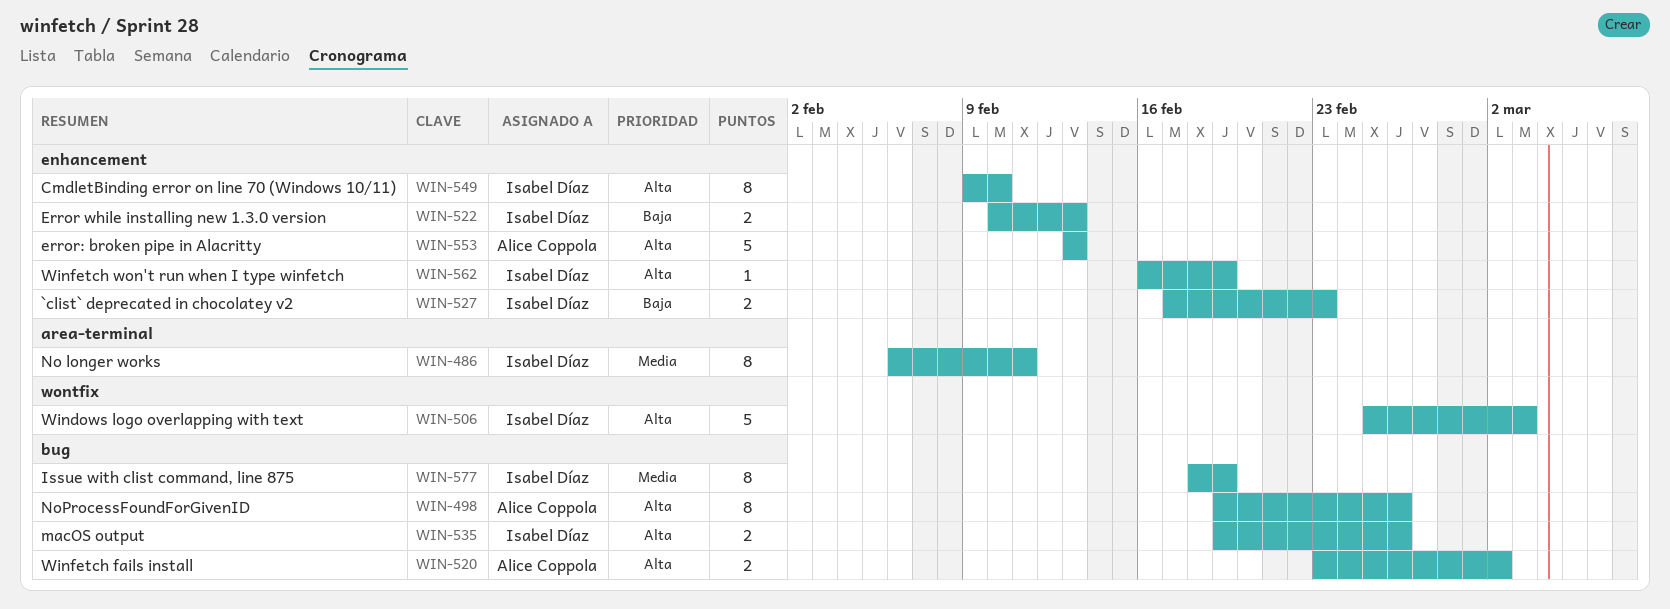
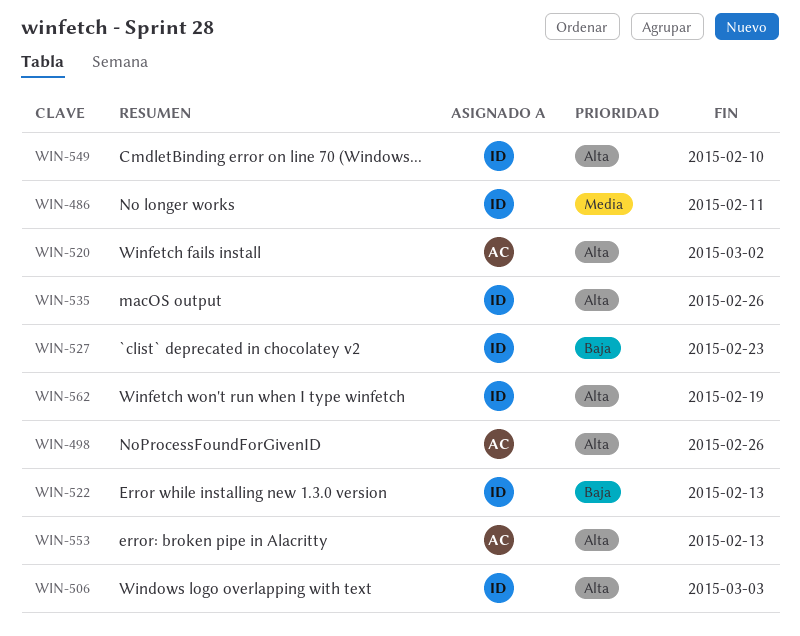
WIN-577: present -> none

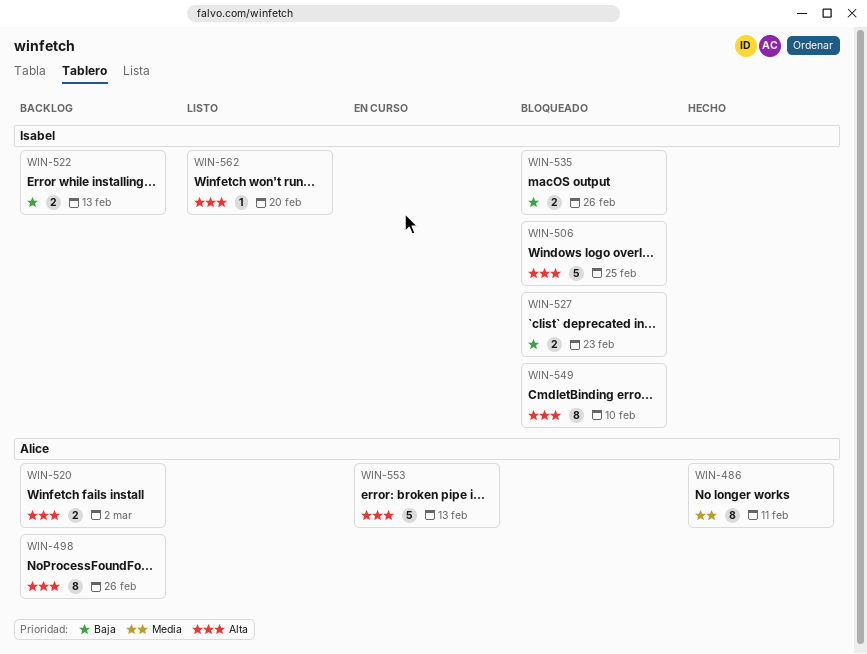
WIN-486, owner: Isabel -> Alice
WIN-506, due: Mar 3 -> Feb 25
WIN-535, priority: Alta -> Baja
WIN-562, due: Feb 19 -> Feb 20

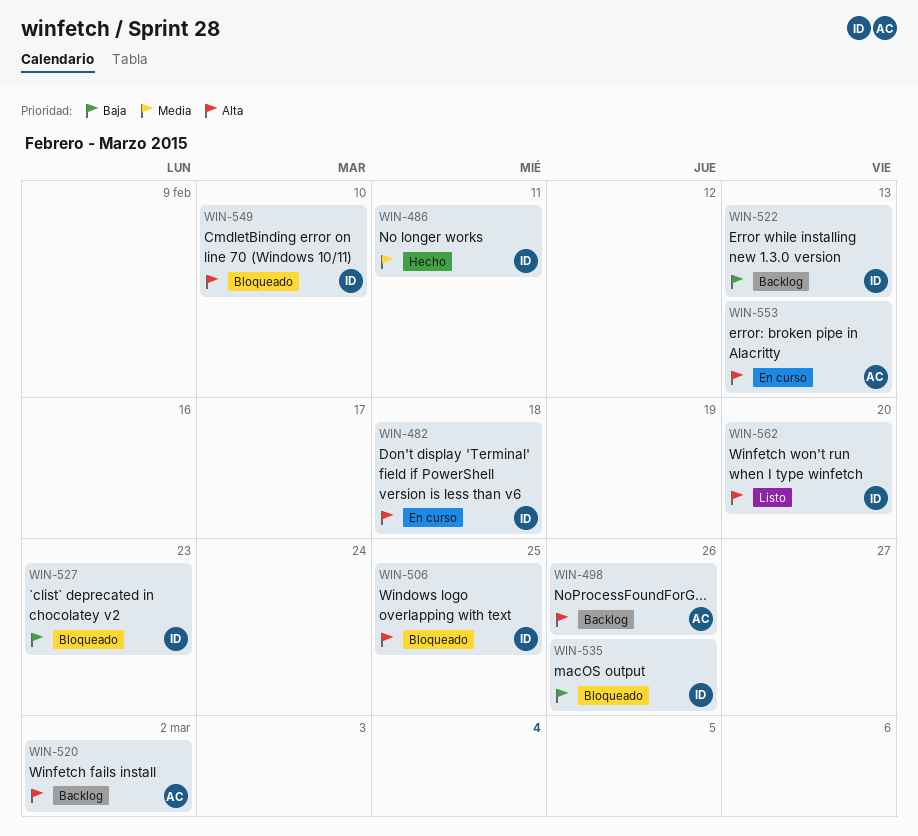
WIN-482: none -> present
WIN-486, owner: Alice -> Isabel

